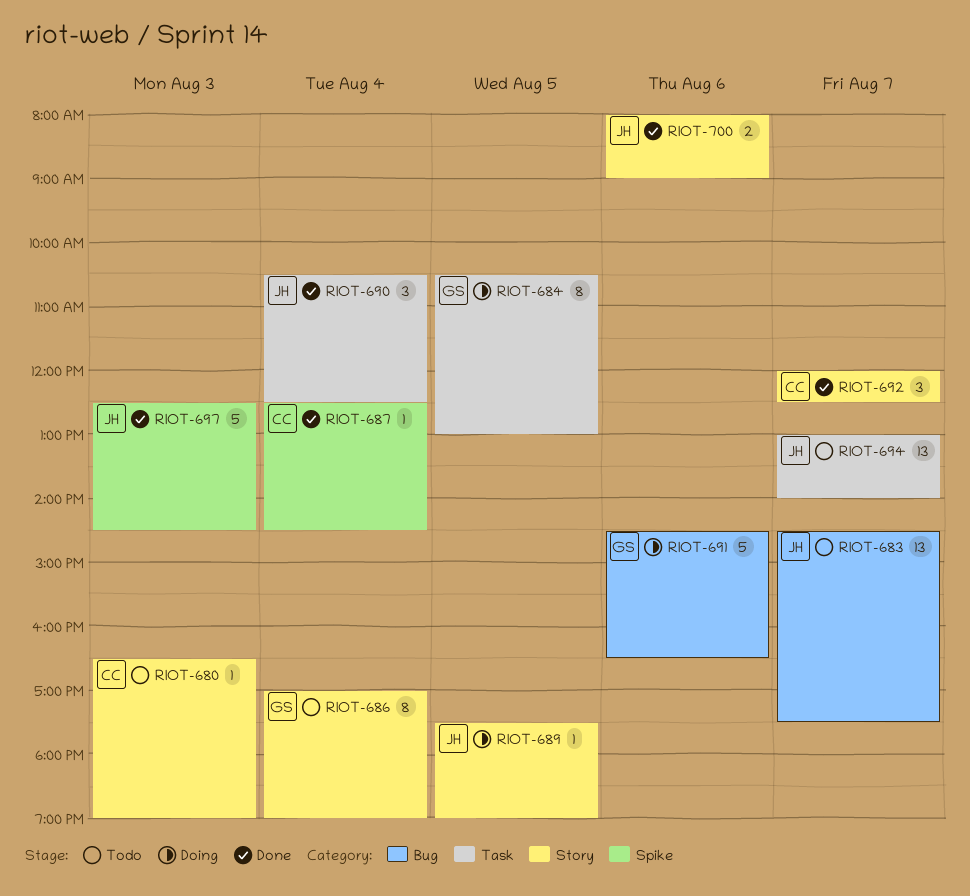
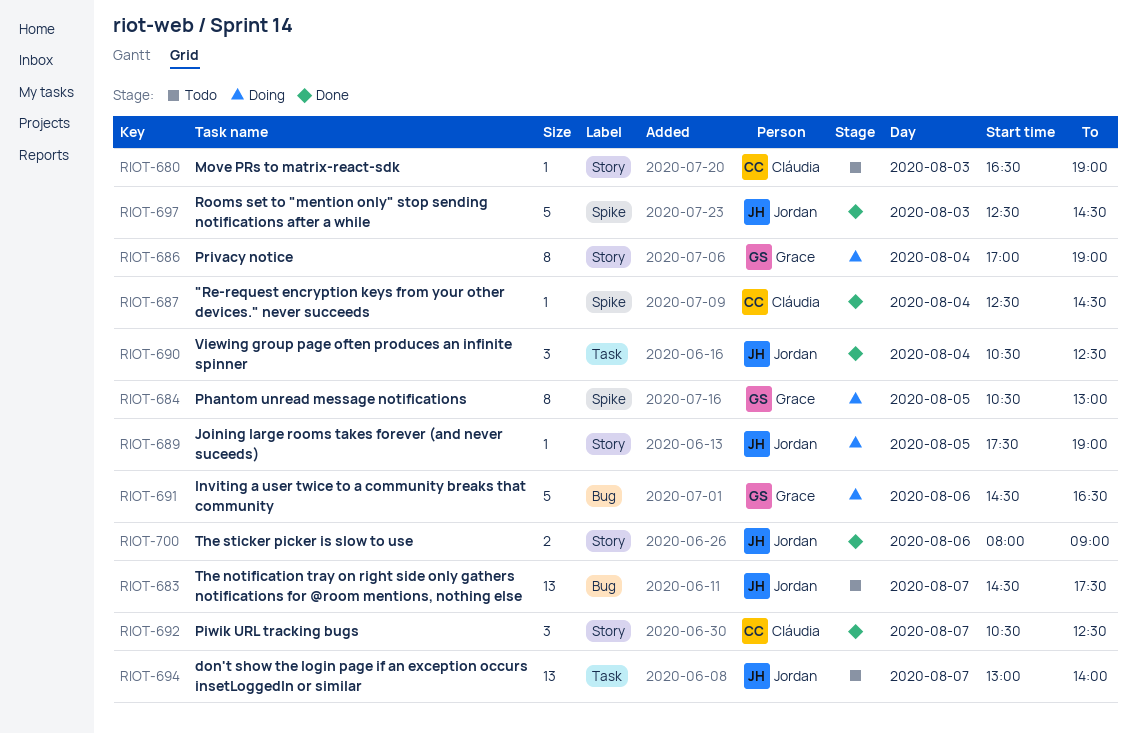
RIOT-684, label: Task -> Spike
RIOT-686, status: Todo -> Doing
RIOT-692, begins: 12:00 -> 10:30

